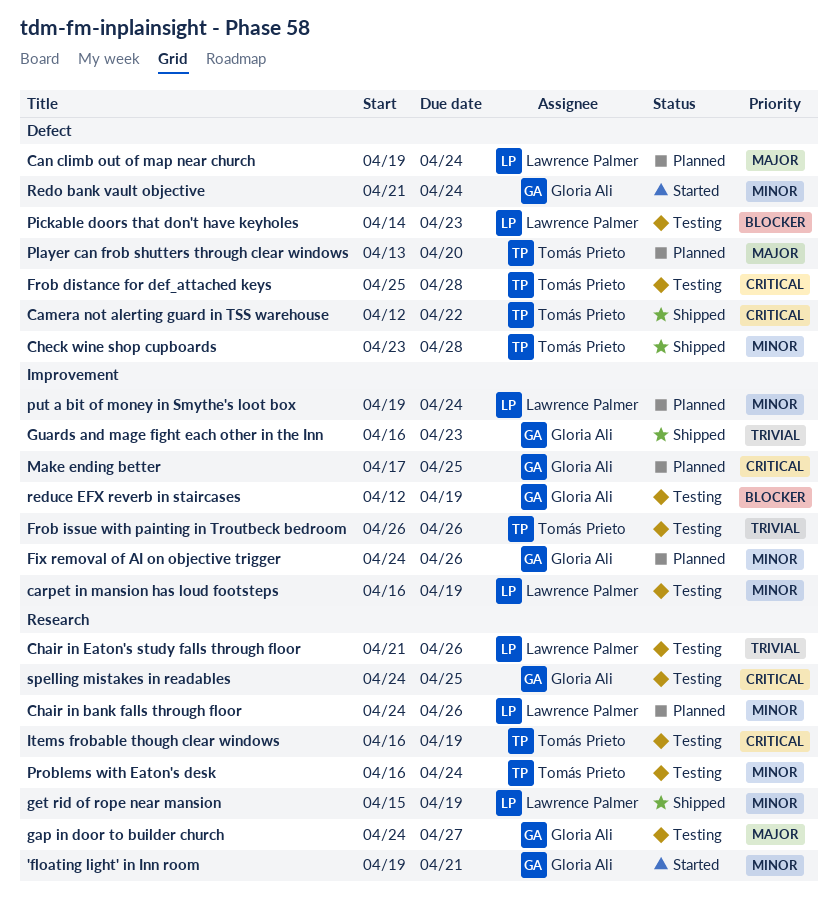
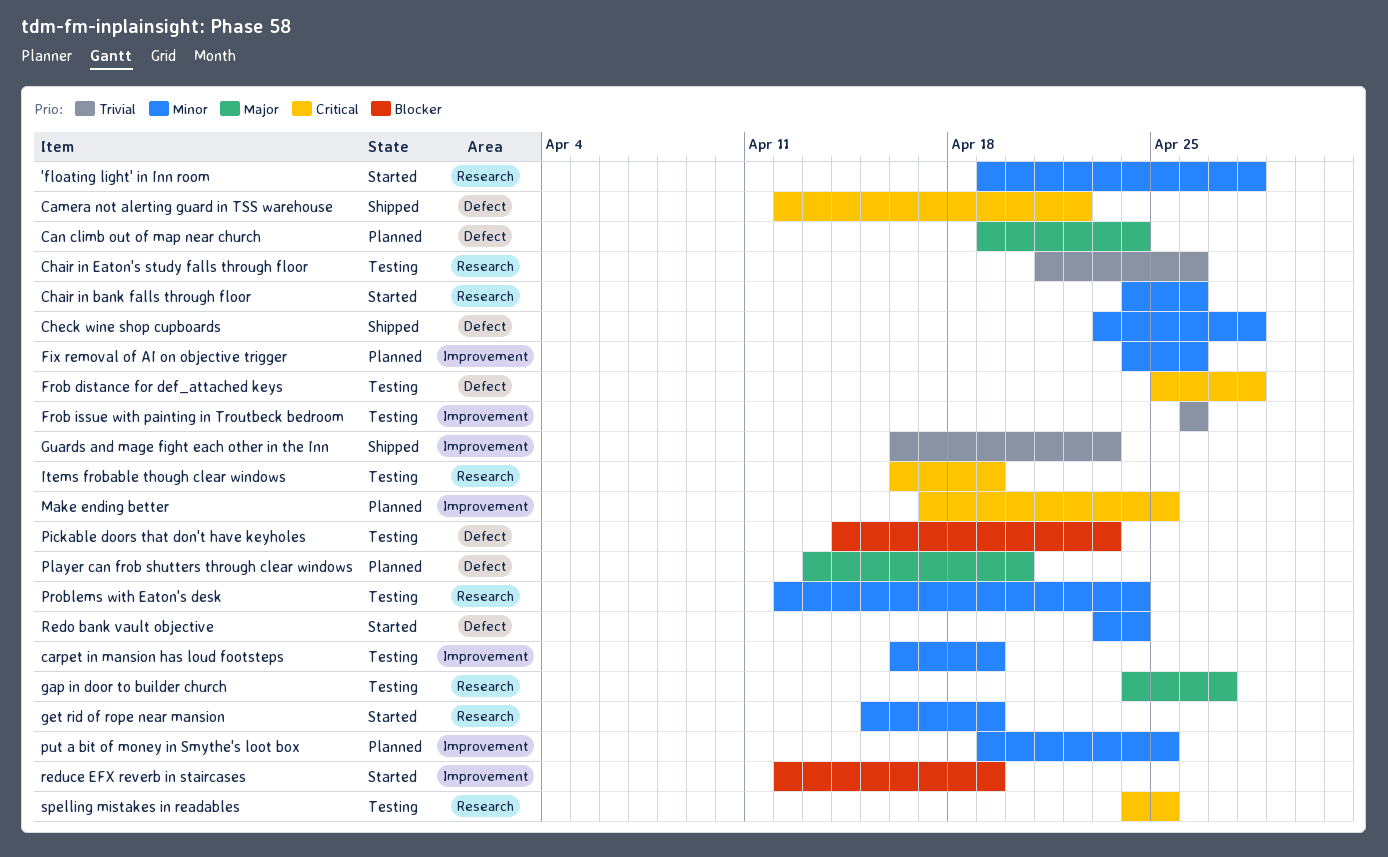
'floating light' in Inn room, due: Apr 21 -> Apr 28
Chair in bank falls through floor, status: Planned -> Started
get rid of rope near mansion, status: Shipped -> Started
Problems with Eaton's desk, start: Apr 16 -> Apr 12
put a bit of money in Smythe's loot box, due: Apr 24 -> Apr 25
Redo bank vault objective, start: Apr 21 -> Apr 23
reduce EFX reverb in staircases, status: Testing -> Started

